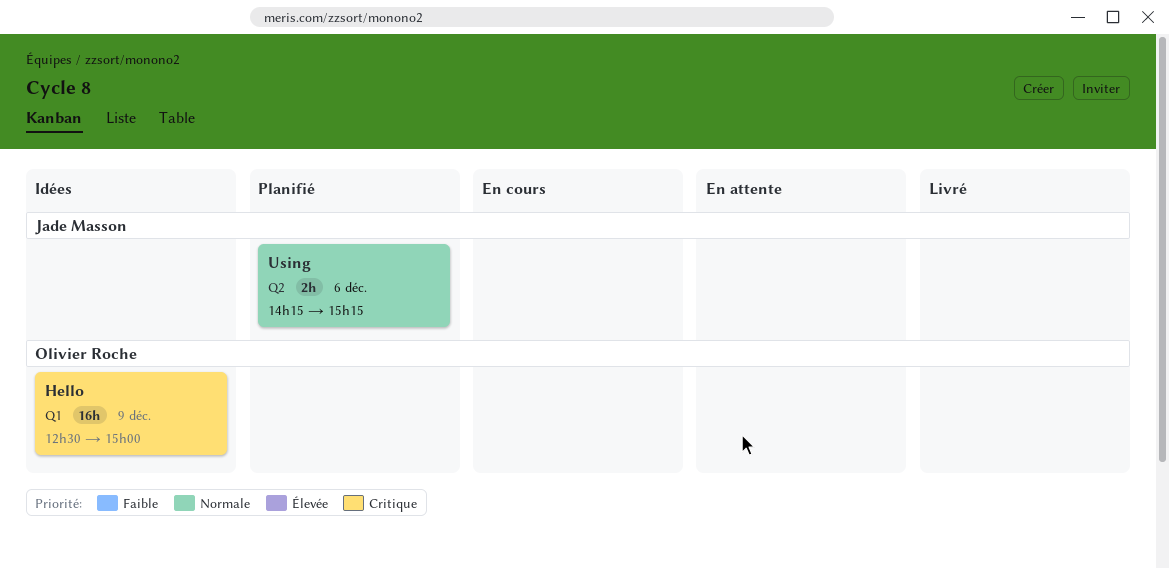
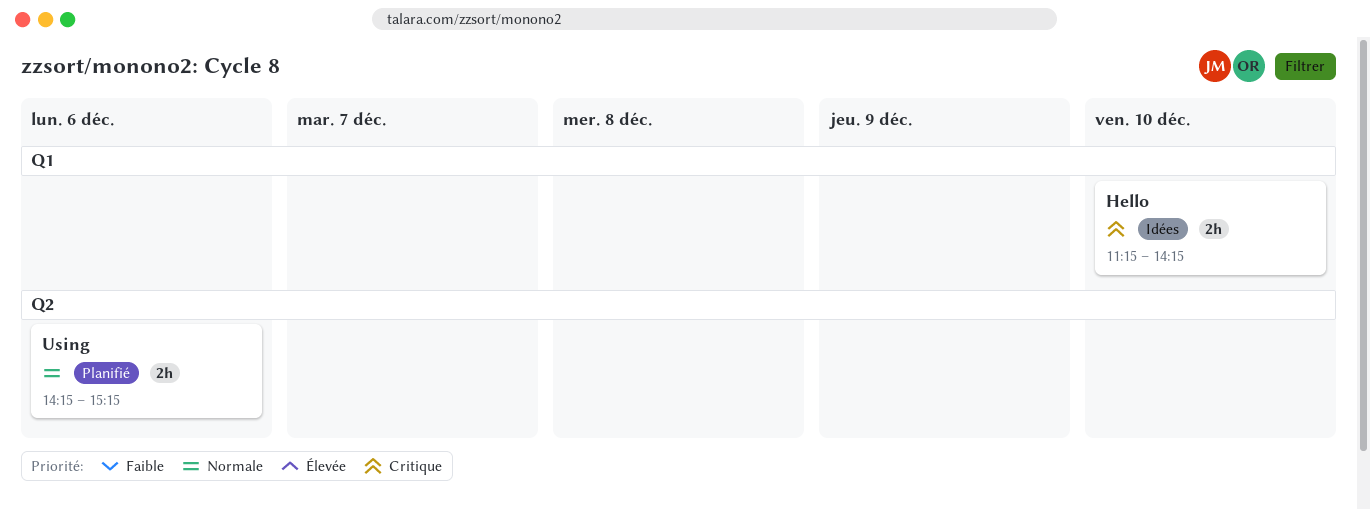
Hello, estimate: 16h -> 2h
Hello, day: Dec 9 -> Dec 10
Hello, begins: 12:30 -> 11:15
Hello, ends: 15:00 -> 14:15

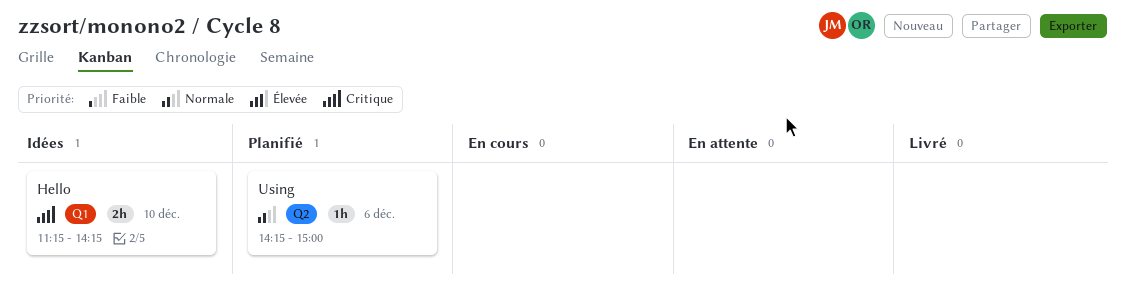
Using, estimate: 2h -> 1h
Using, ends: 15:15 -> 15:00

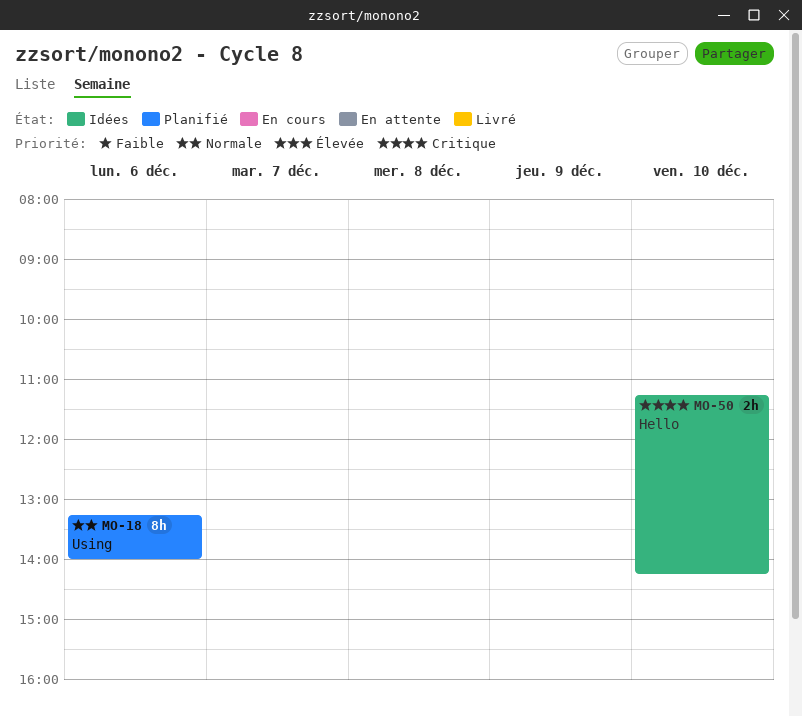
Using, estimate: 1h -> 8h
Using, begins: 14:15 -> 13:15
Using, ends: 15:00 -> 14:00

